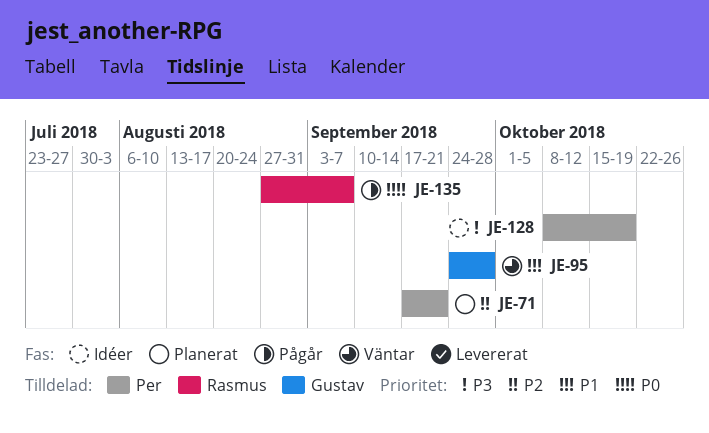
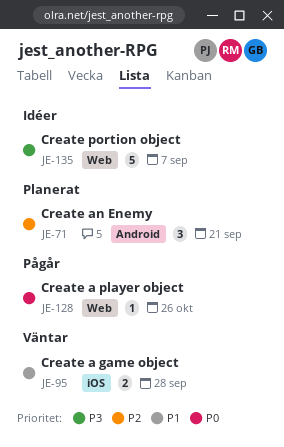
JE-128, status: Idéer -> Pågår
JE-128, priority: P3 -> P0
JE-128, due: Oct 19 -> Oct 26
JE-135, status: Pågår -> Idéer
JE-135, priority: P0 -> P3

